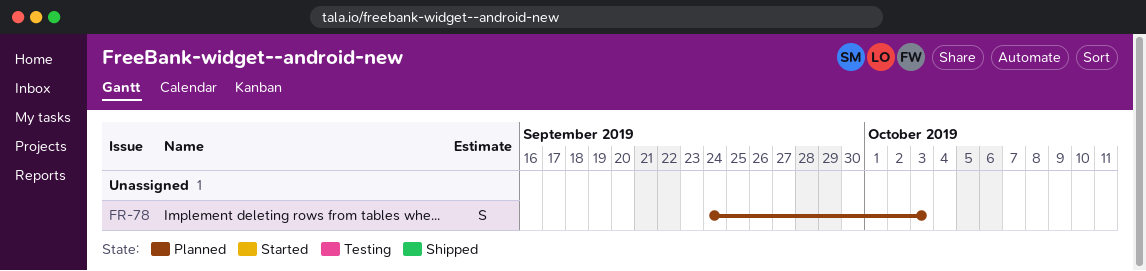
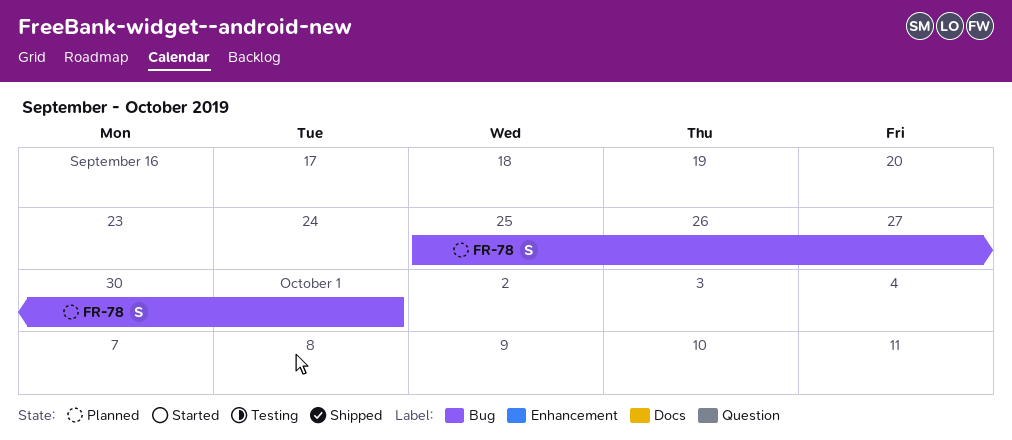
FR-78, start: Sep 24 -> Sep 25
FR-78, due: Oct 3 -> Oct 1

